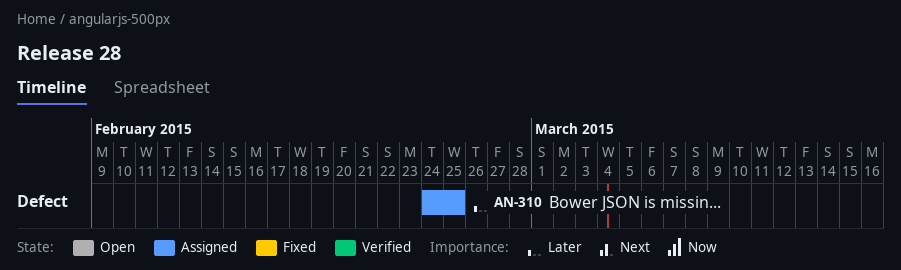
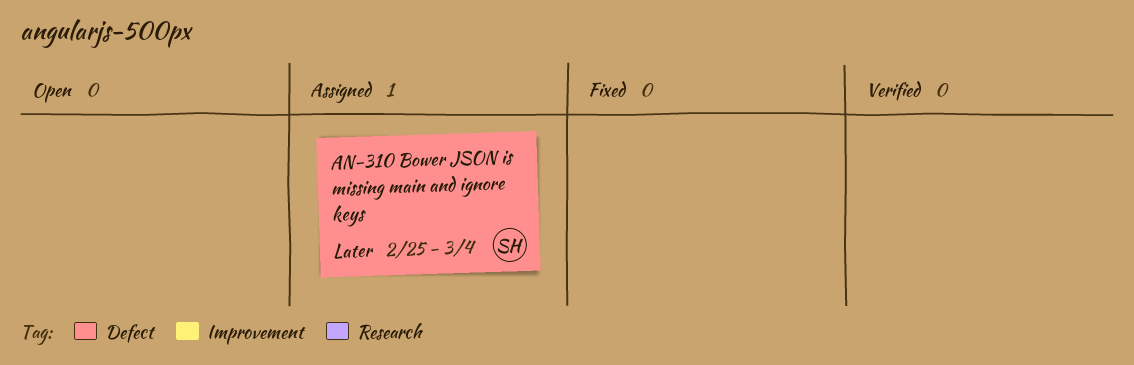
AN-310, start: Feb 24 -> Feb 25
AN-310, due: Feb 25 -> Mar 4

